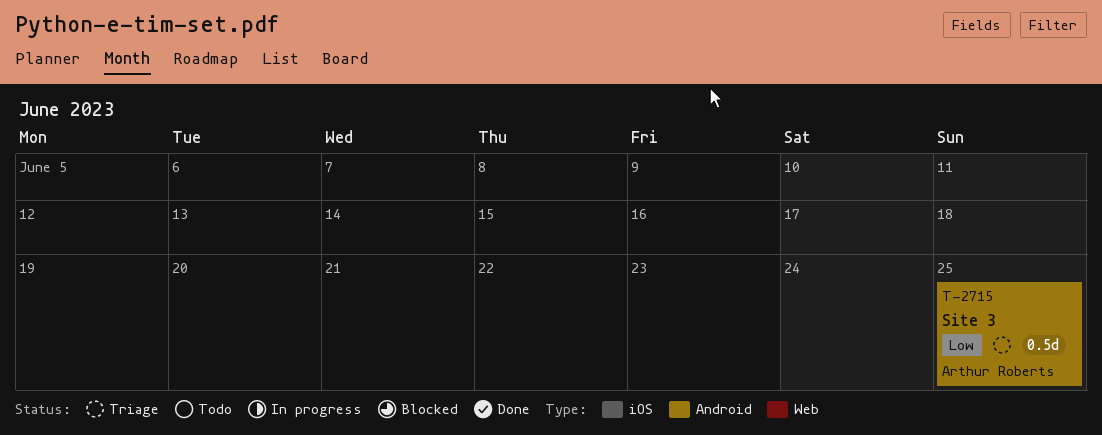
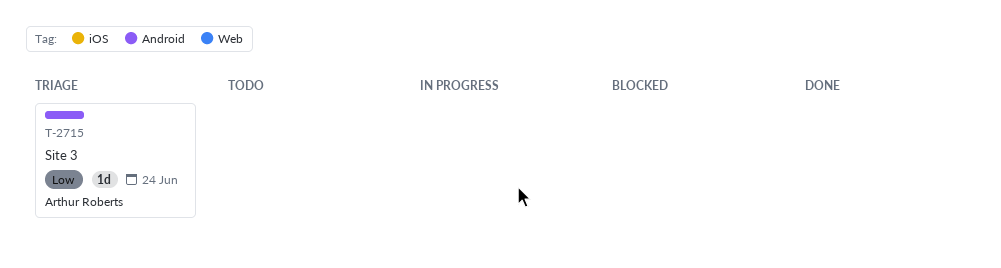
T-2715, estimate: 0.5d -> 1d
T-2715, due: Jun 25 -> Jun 24

